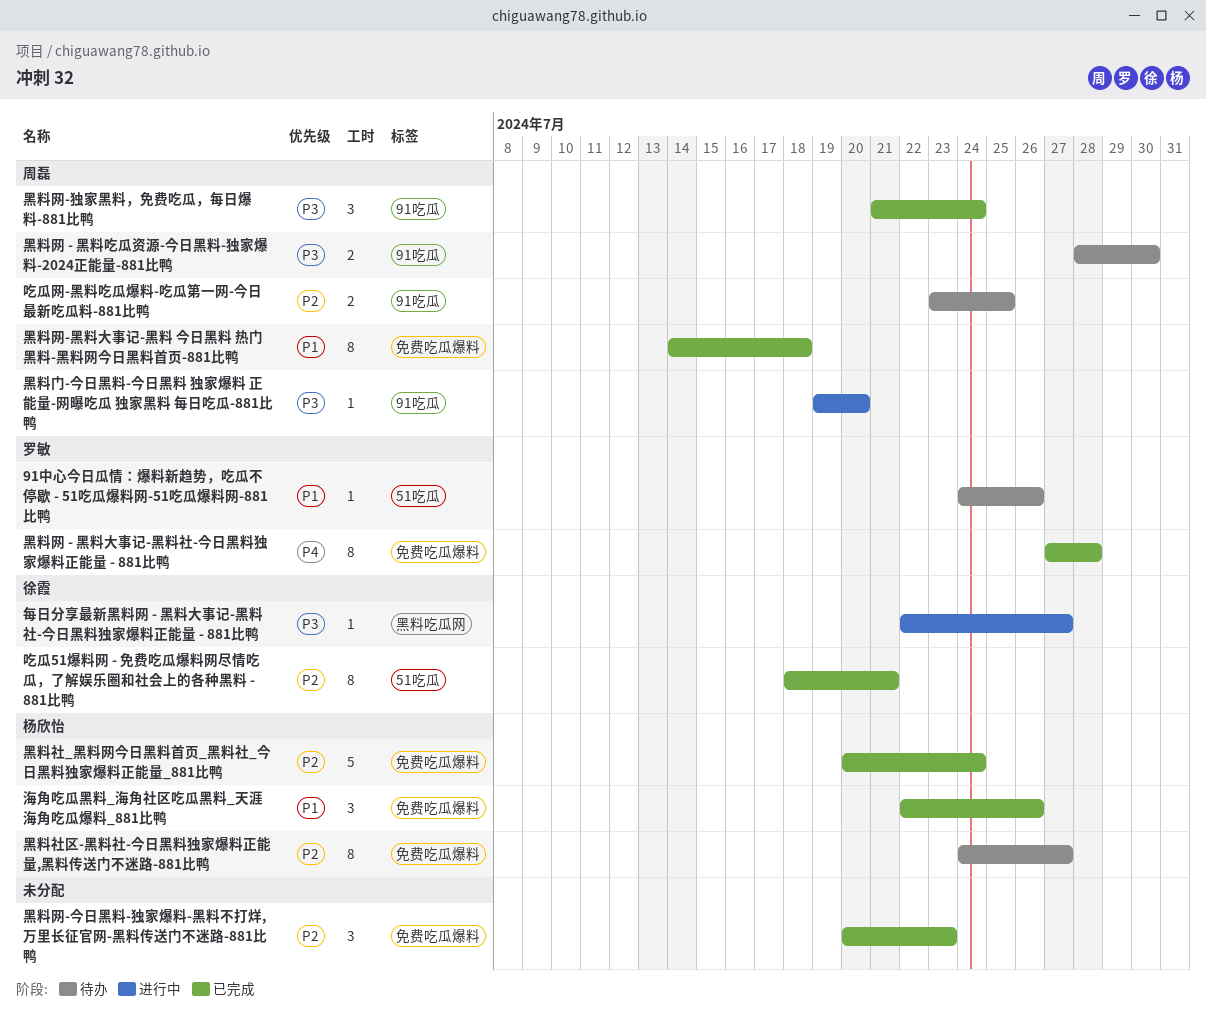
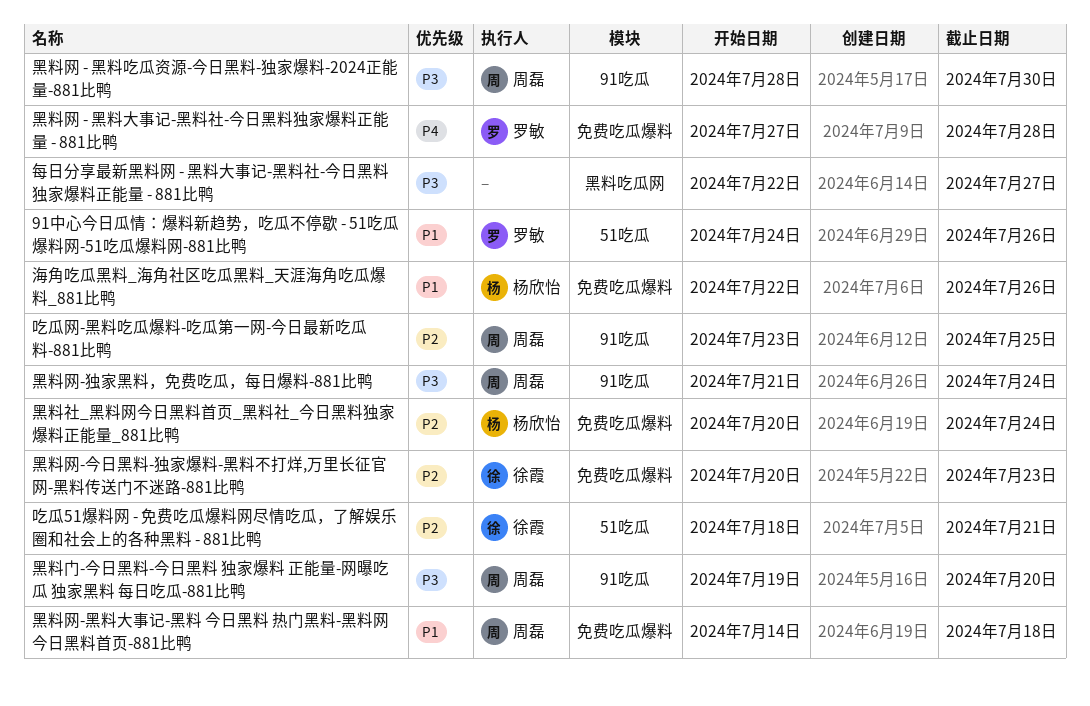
每日分享最新黑料网 - 黑料大事记-黑料社-今日黑料独家爆料正能量 - 881比鸭, owner: 徐霞 -> none
黑料社区-黑料社-今日黑料独家爆料正能量,黑料传送门不迷路-881比鸭: present -> none
黑料网-今日黑料-独家爆料-黑料不打烊,万里长征官网-黑料传送门不迷路-881比鸭, owner: none -> 徐霞

